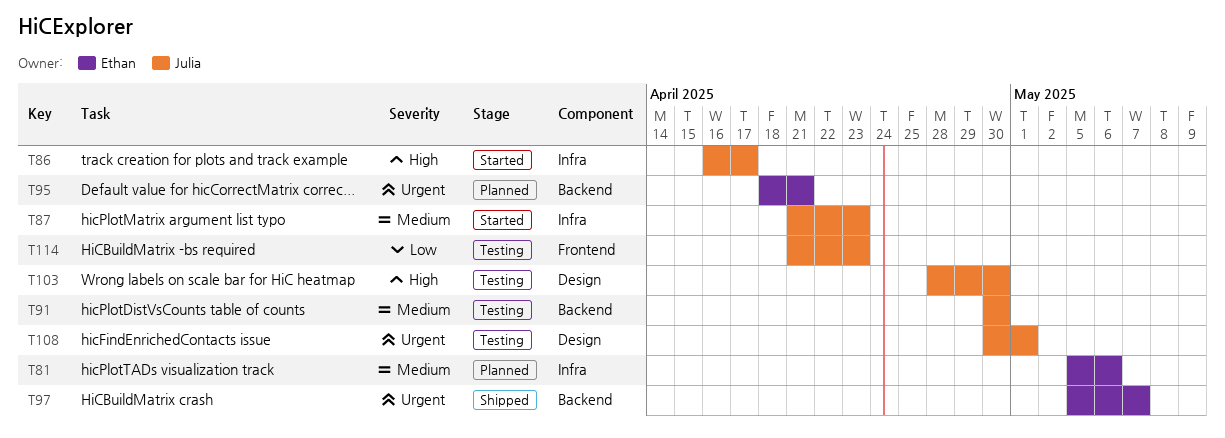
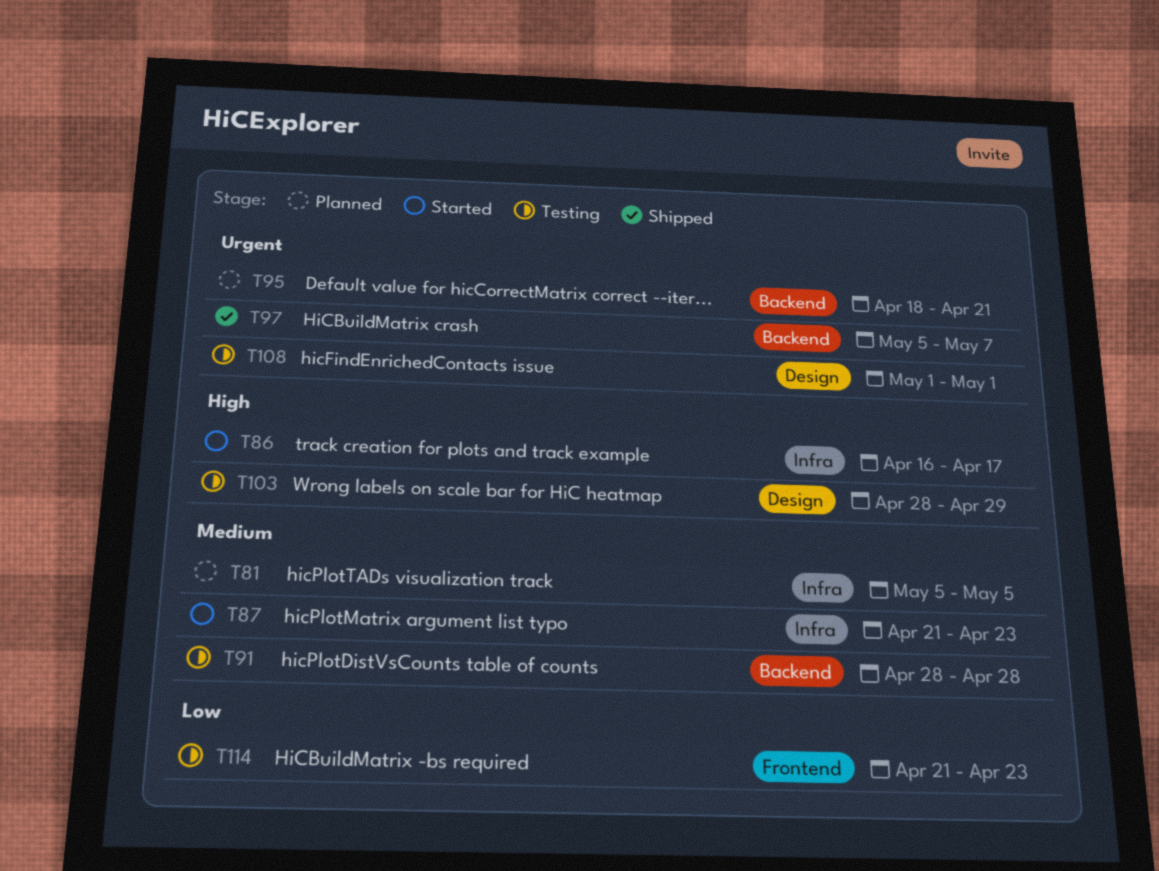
T81, due: May 6 -> May 5
T91, start: Apr 30 -> Apr 28
T91, due: Apr 30 -> Apr 28
T103, due: Apr 30 -> Apr 29
T108, start: Apr 30 -> May 1

